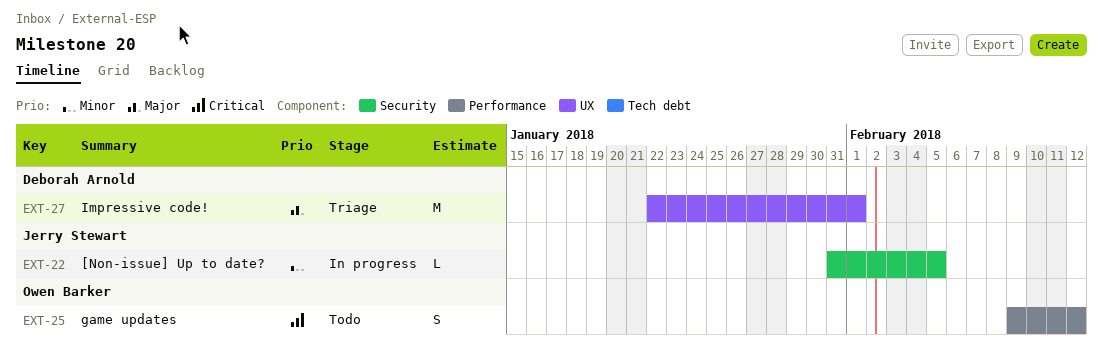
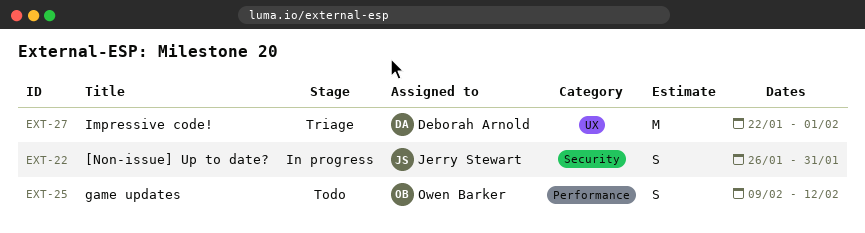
EXT-22, estimate: L -> S
EXT-22, start: Jan 31 -> Jan 26
EXT-22, due: Feb 5 -> Jan 31

